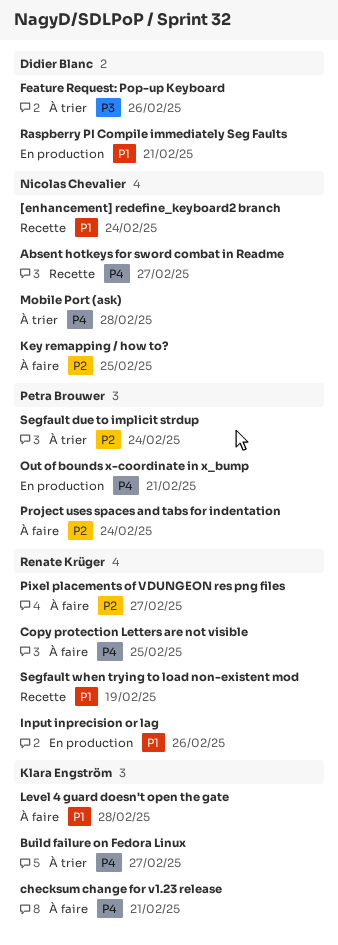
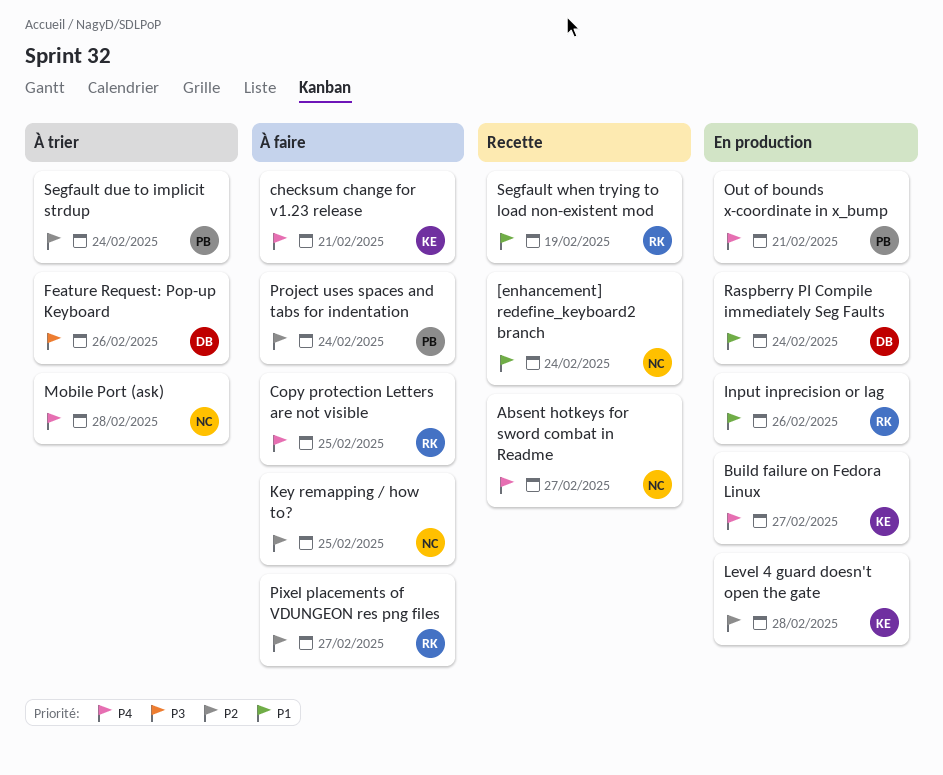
Build failure on Fedora Linux, status: À trier -> En production
Level 4 guard doesn't open the gate, status: À faire -> En production
Level 4 guard doesn't open the gate, priority: P1 -> P2
Raspberry PI Compile immediately Seg Faults, due: Feb 21 -> Feb 24

